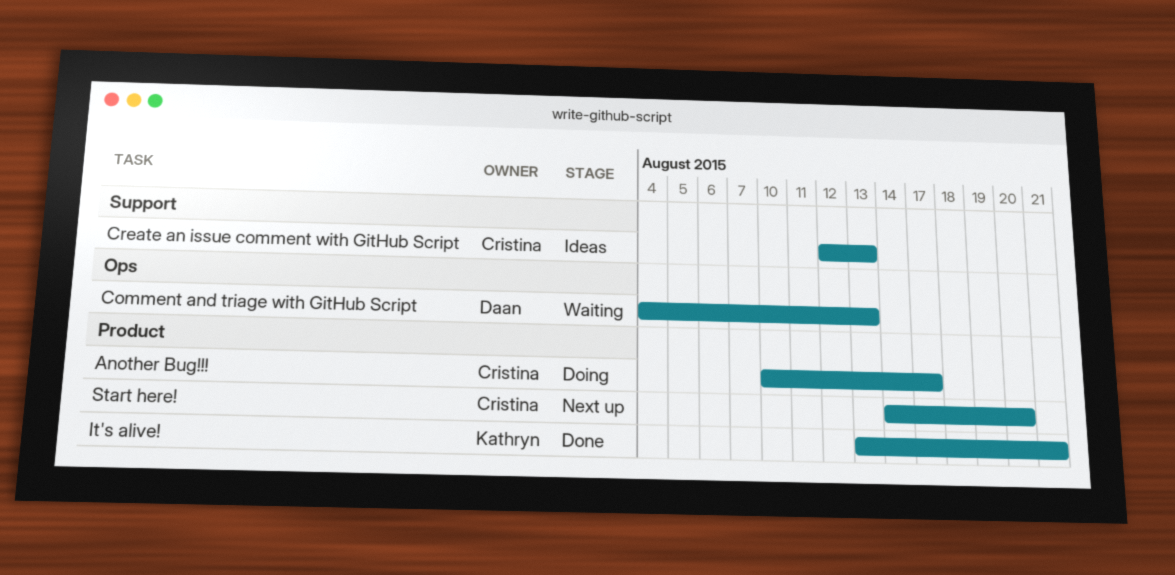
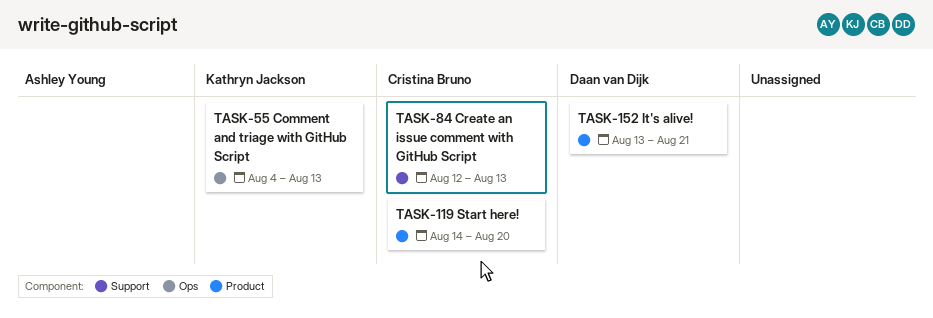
Another Bug!!!: present -> none
Comment and triage with GitHub Script, owner: Daan van Dijk -> Kathryn Jackson
It's alive!, owner: Kathryn Jackson -> Daan van Dijk

